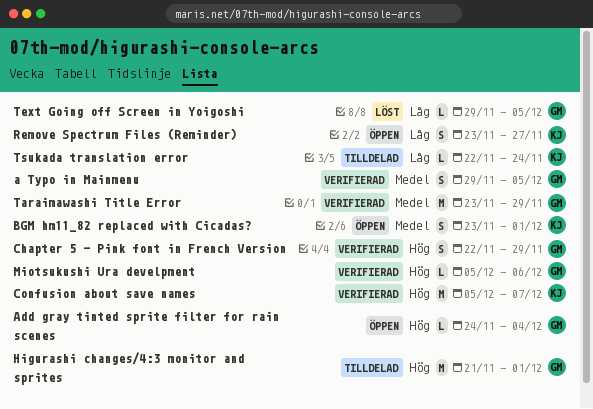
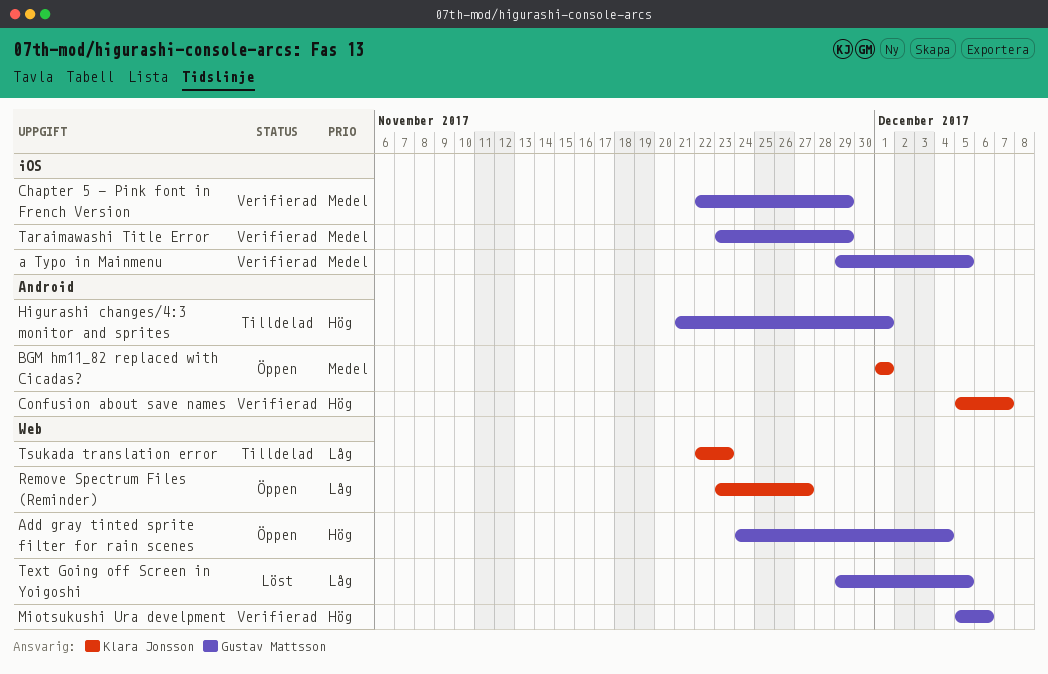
BGM hm11_82 replaced with Cicadas?, start: Nov 23 -> Dec 1
Chapter 5 - Pink font in French Version, priority: Hög -> Medel
Tsukada translation error, due: Nov 24 -> Nov 23

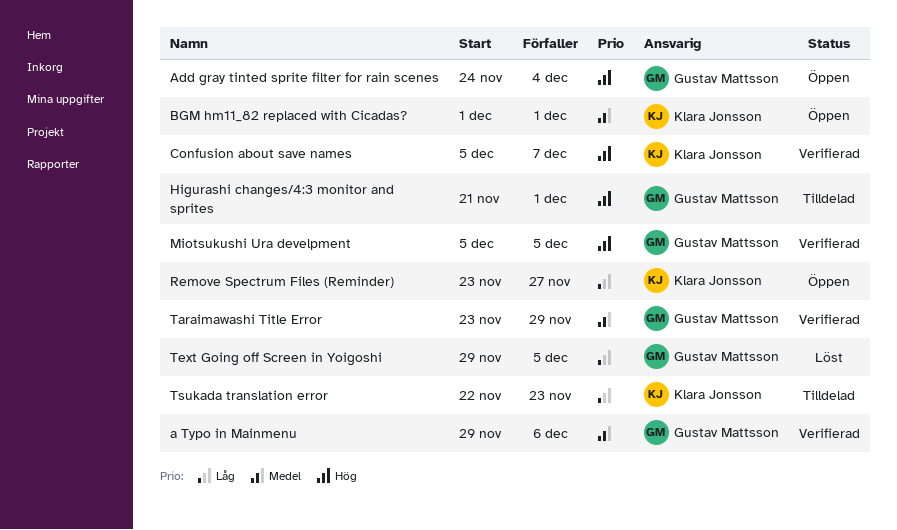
a Typo in Mainmenu, due: Dec 5 -> Dec 6
Chapter 5 - Pink font in French Version: present -> none
Miotsukushi Ura develpment, due: Dec 6 -> Dec 5

